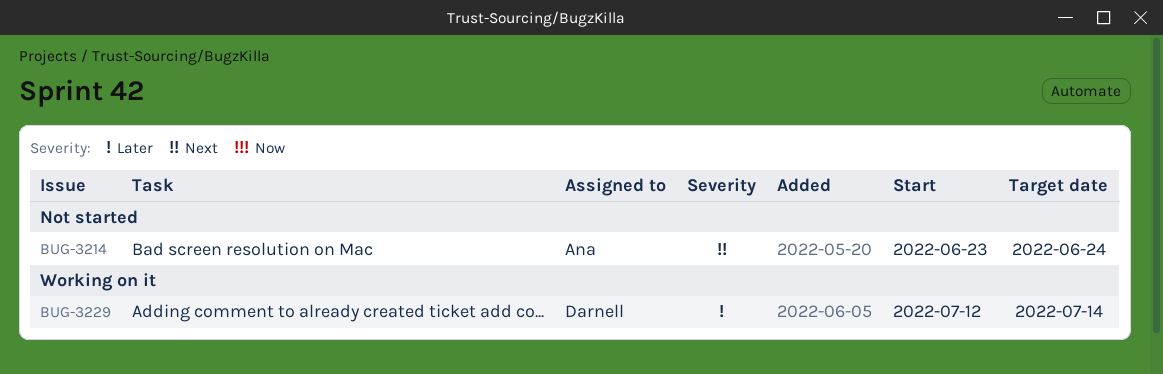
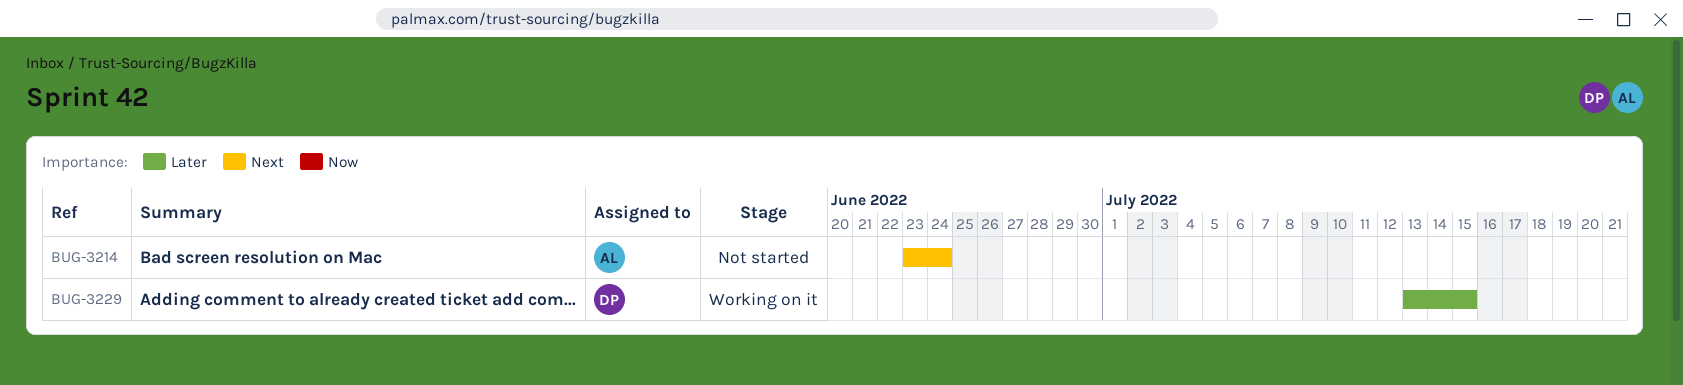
BUG-3229, start: Jul 12 -> Jul 13
BUG-3229, due: Jul 14 -> Jul 15

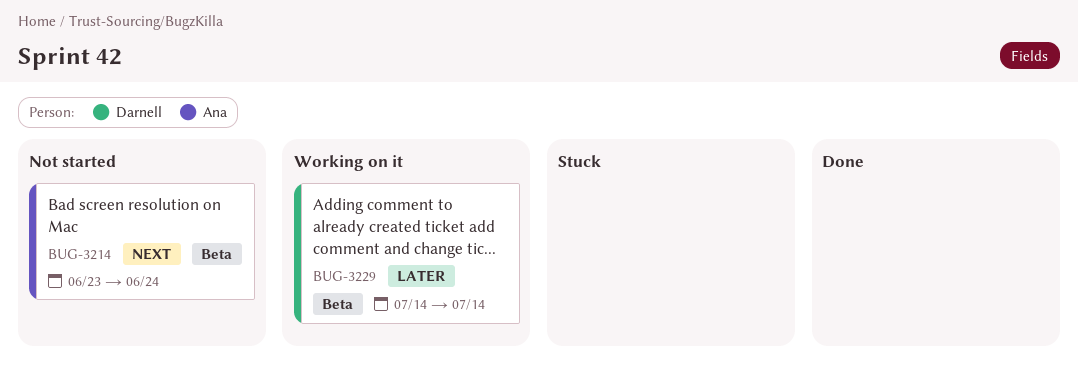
BUG-3229, start: Jul 13 -> Jul 14
BUG-3229, due: Jul 15 -> Jul 14

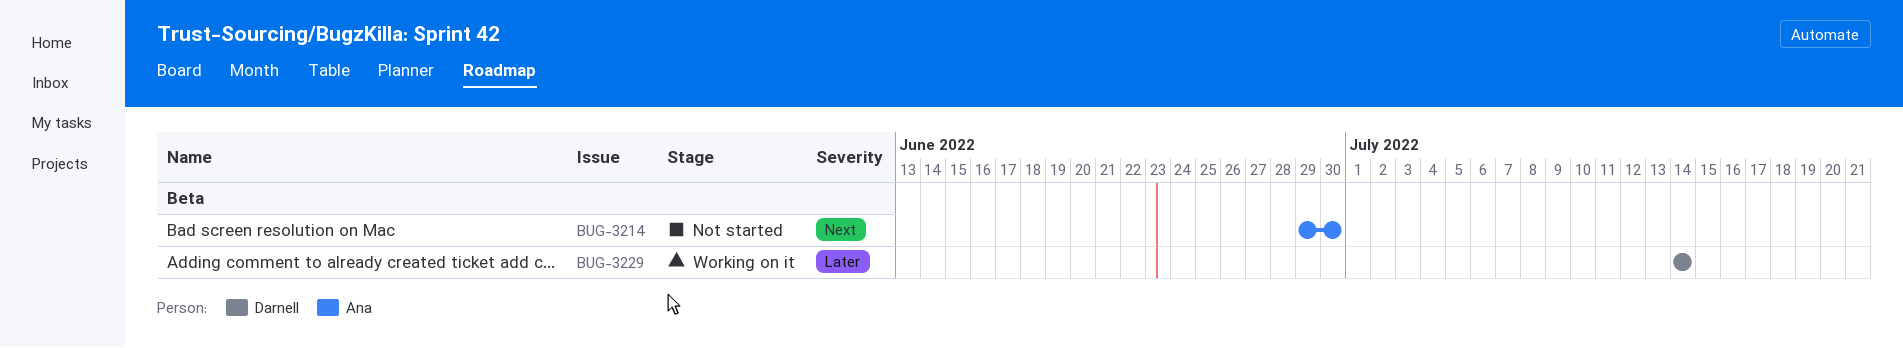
BUG-3214, start: Jun 23 -> Jun 29
BUG-3214, due: Jun 24 -> Jun 30

